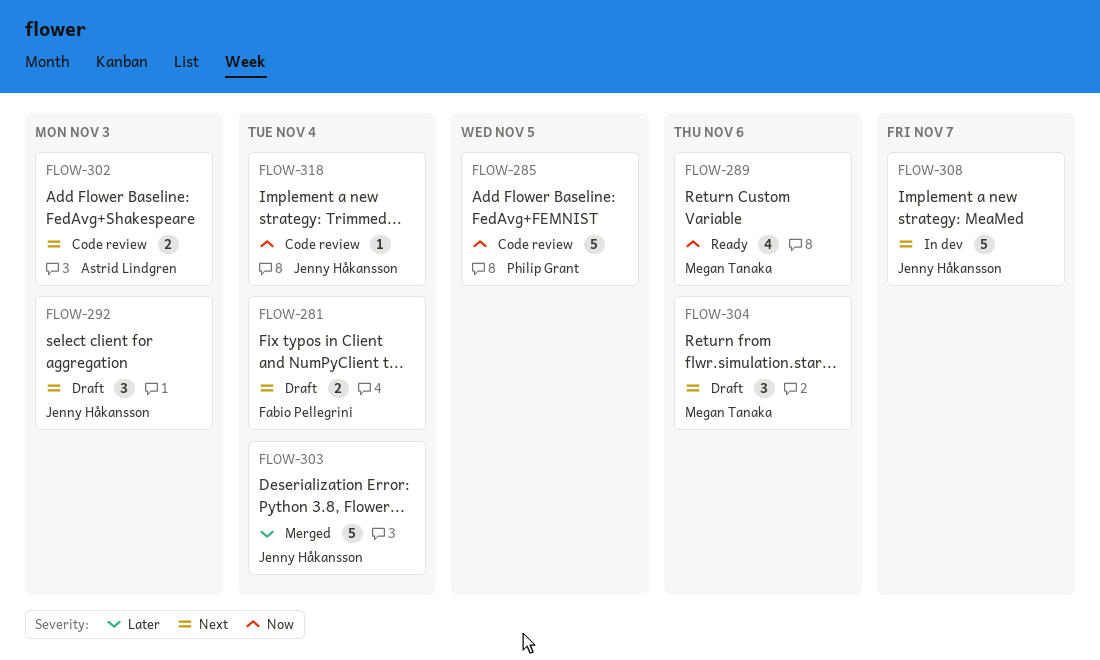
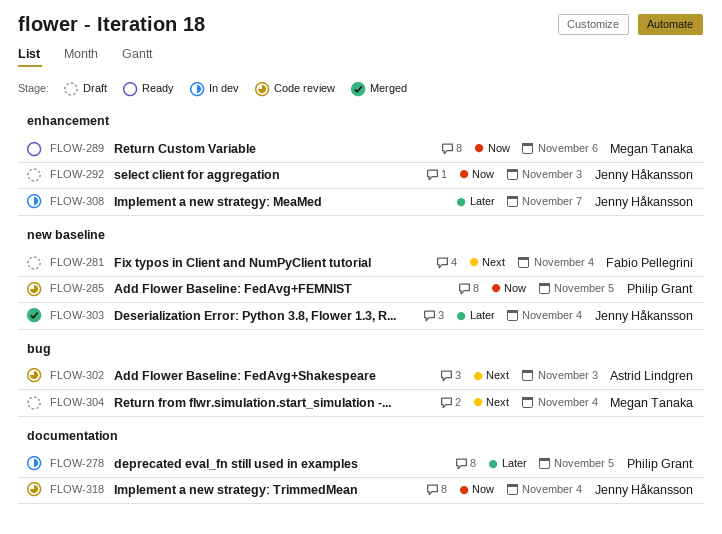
FLOW-278: none -> present
FLOW-292, priority: Next -> Now
FLOW-304, due: Nov 6 -> Nov 4
FLOW-308, priority: Next -> Later

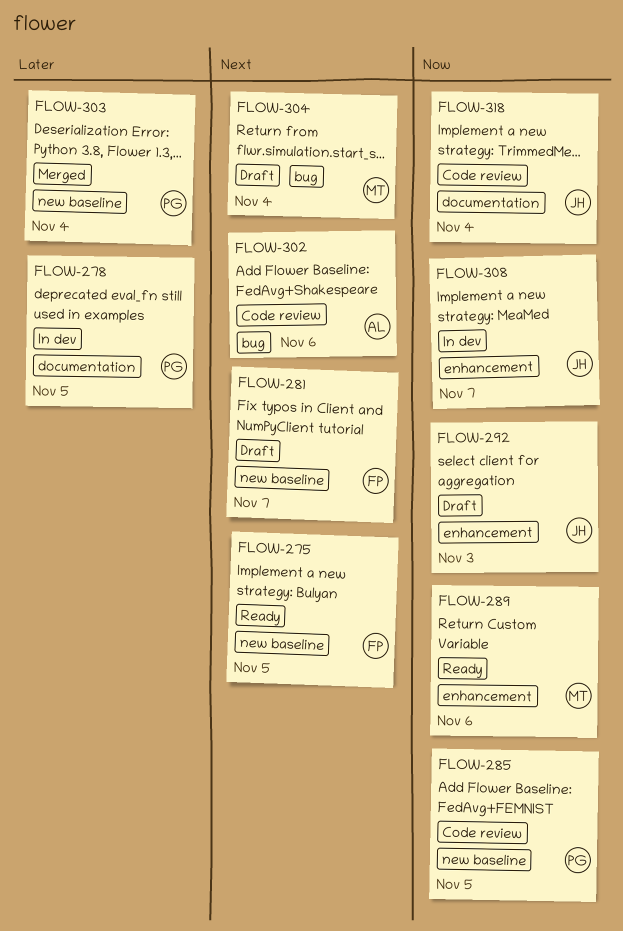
FLOW-275: none -> present
FLOW-281, due: Nov 4 -> Nov 7
FLOW-302, due: Nov 3 -> Nov 6
FLOW-303, owner: Jenny Håkansson -> Philip Grant
FLOW-308, priority: Later -> Now

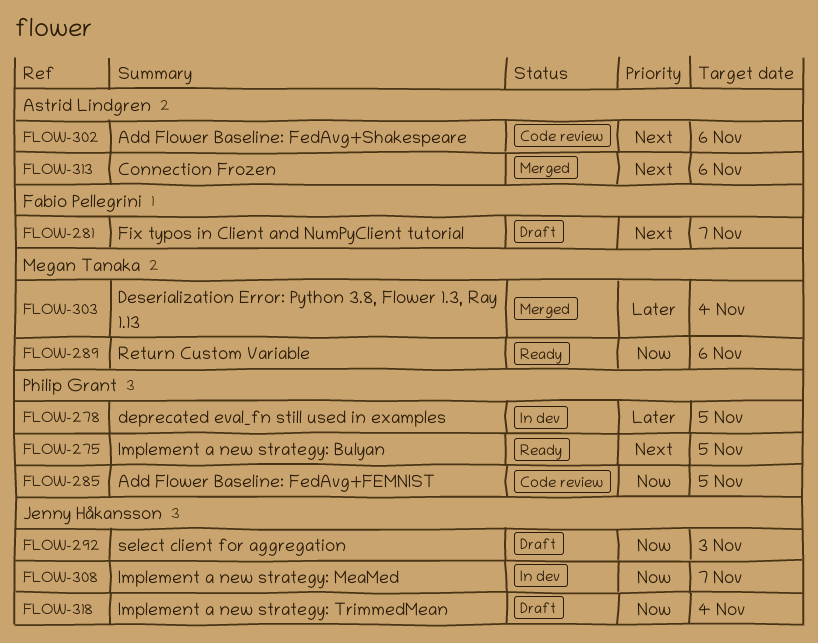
FLOW-275, owner: Fabio Pellegrini -> Philip Grant
FLOW-303, owner: Philip Grant -> Megan Tanaka
FLOW-304: present -> none
FLOW-313: none -> present
FLOW-318, status: Code review -> Draft

